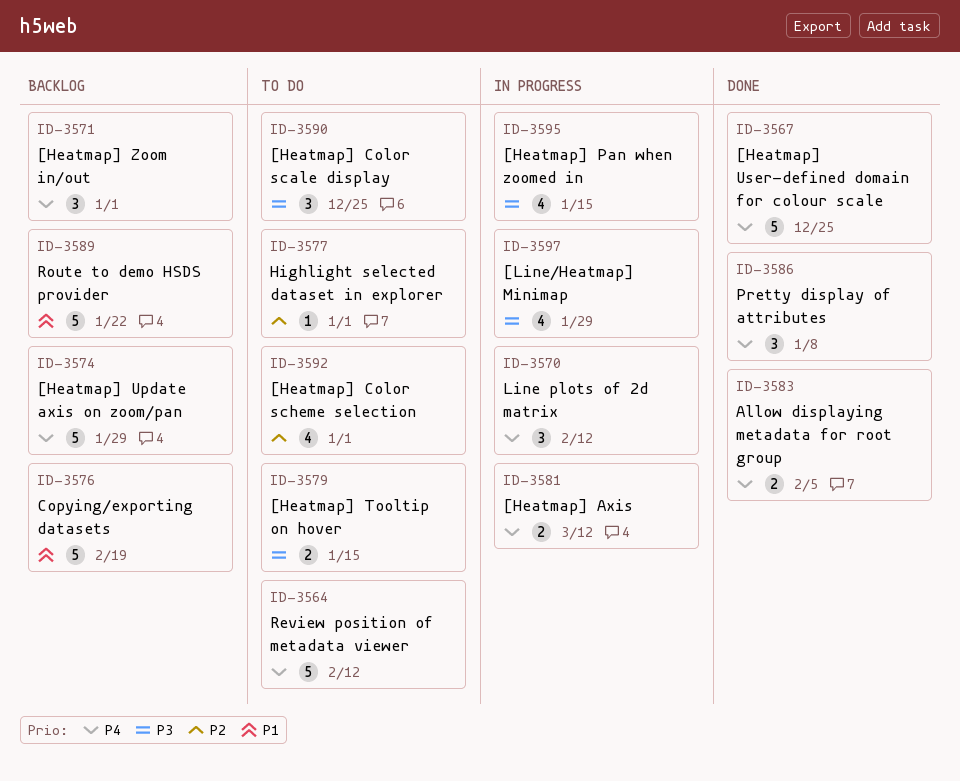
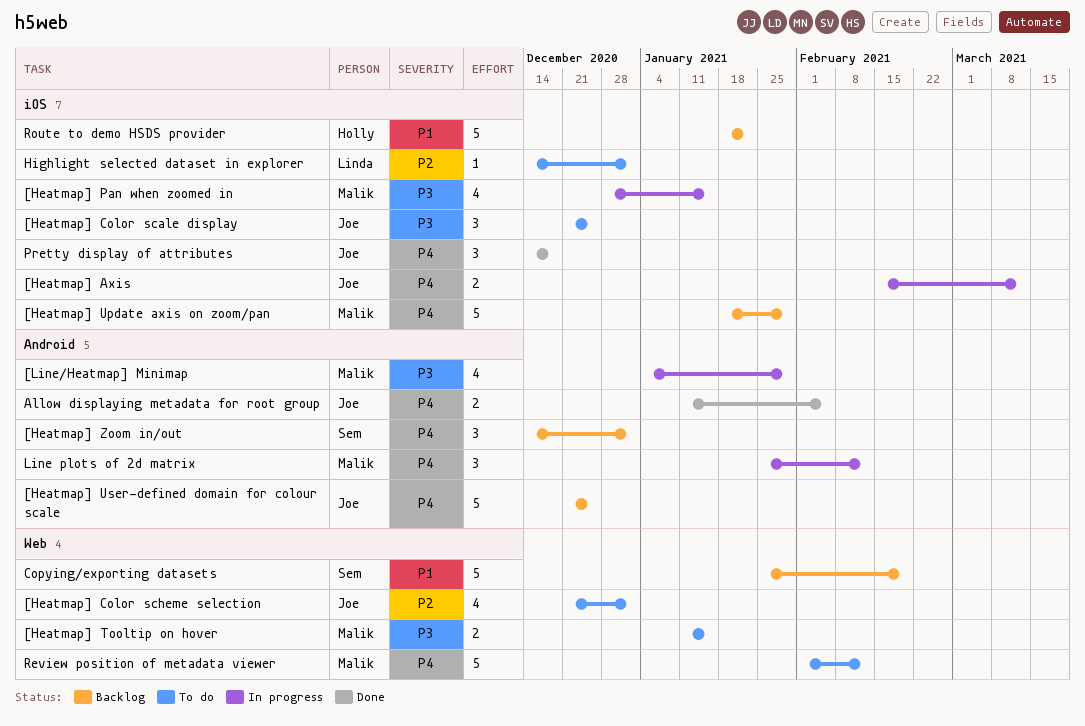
[Heatmap] User-defined domain for colour scale, status: Done -> Backlog
Pretty display of attributes, due: Jan 8 -> Dec 18

